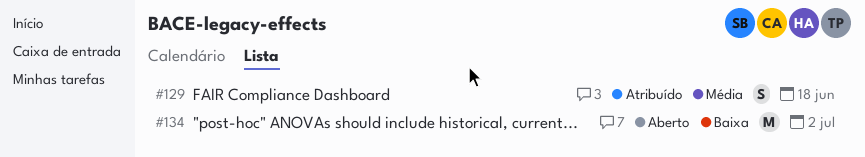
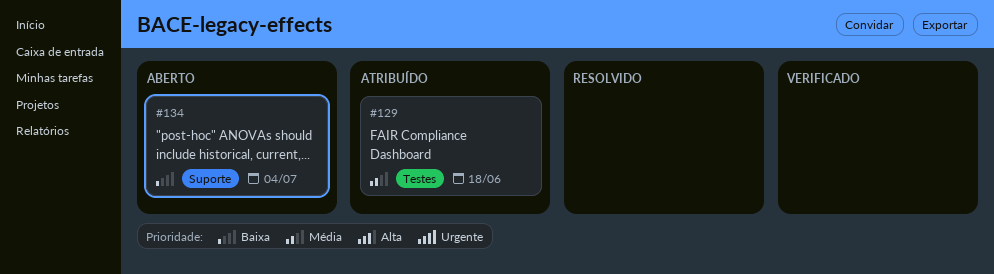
#134, due: Jul 2 -> Jul 4

